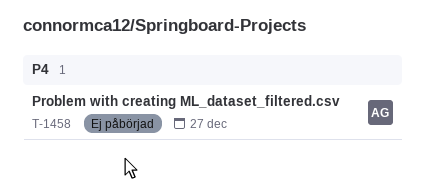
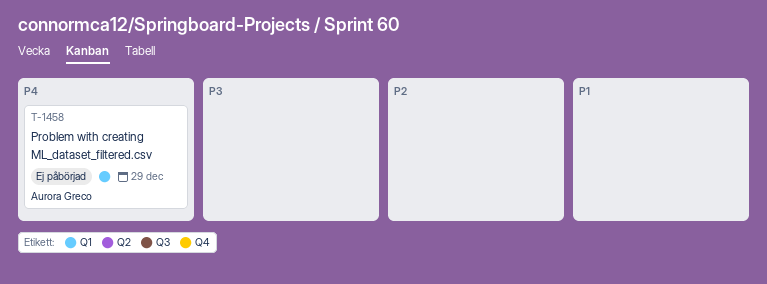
T-1458, due: Dec 27 -> Dec 29

